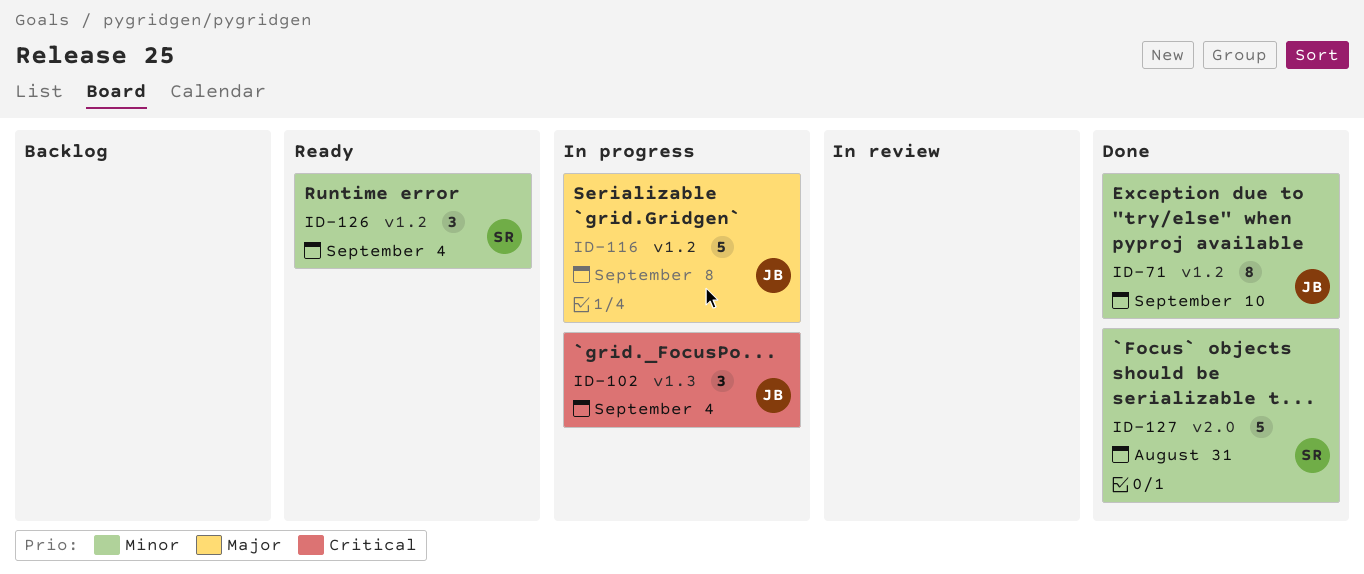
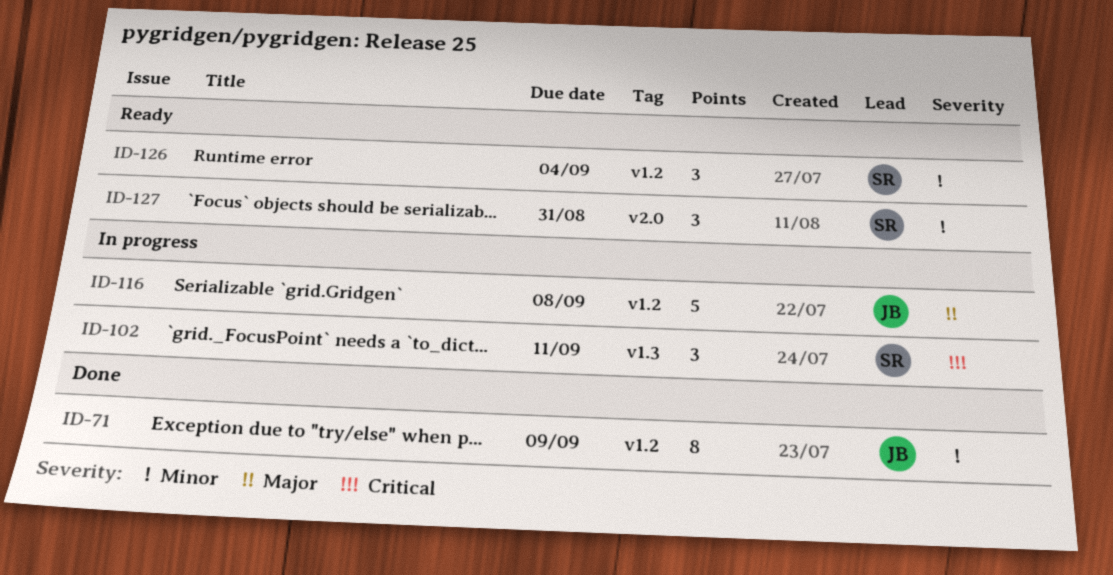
ID-71, due: Sep 10 -> Sep 9
ID-102, owner: JB -> SR
ID-102, due: Sep 4 -> Sep 11
ID-127, status: Done -> Ready
ID-127, estimate: 5 -> 3

